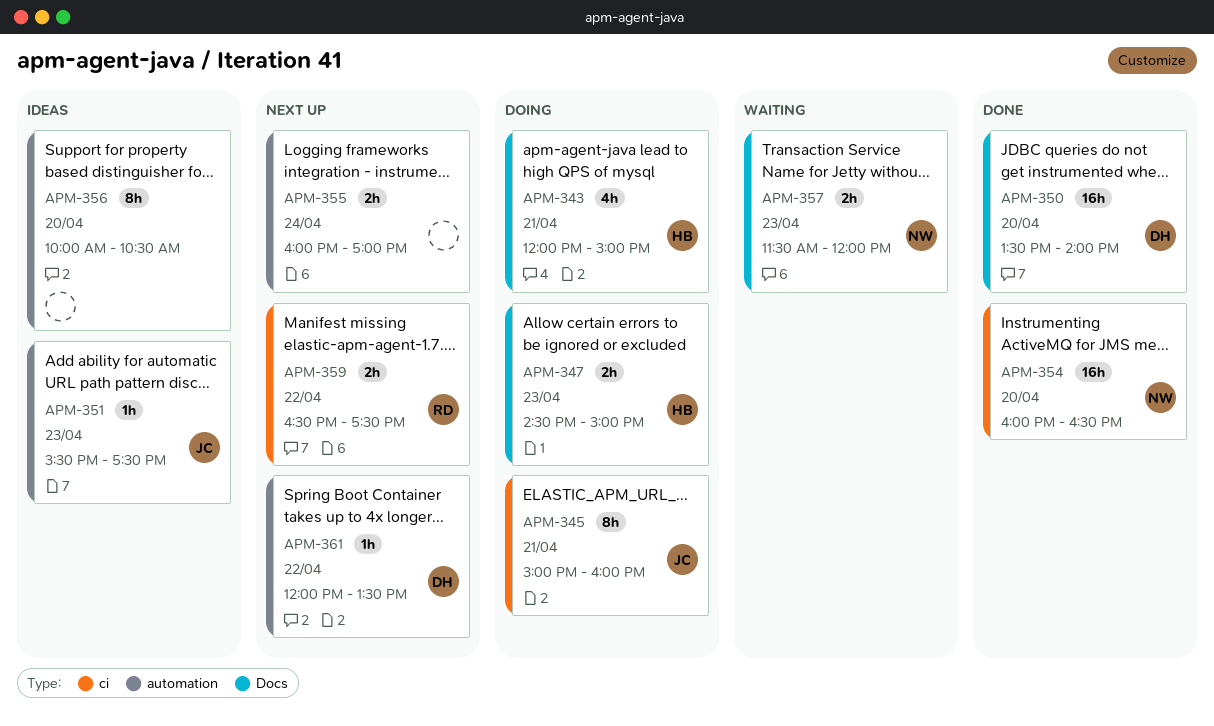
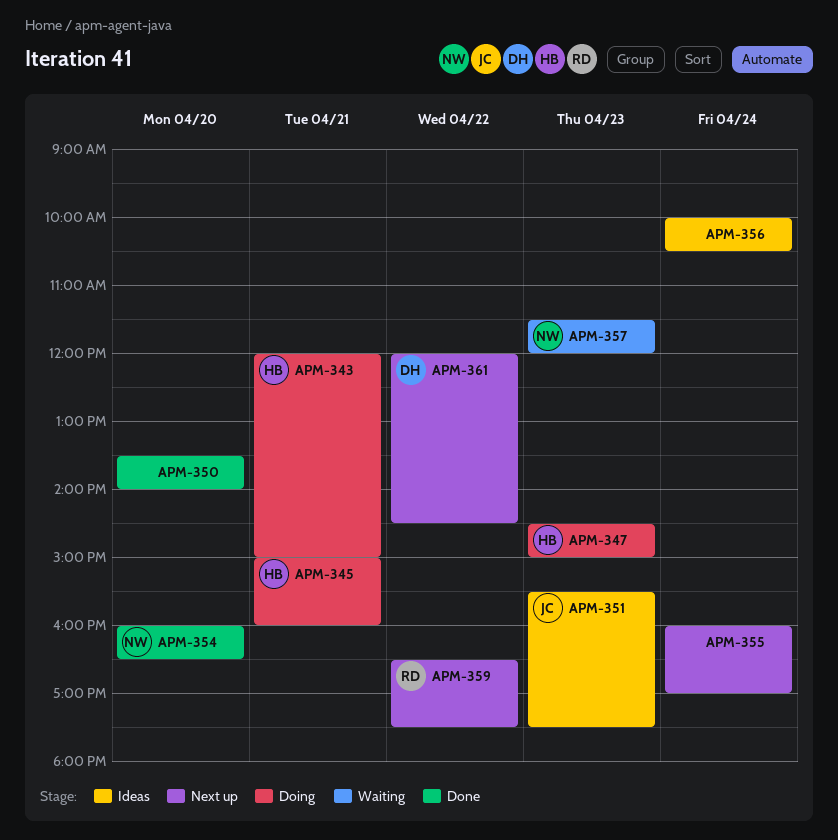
APM-345, owner: JC -> HB
APM-350, owner: DH -> none
APM-356, day: Apr 20 -> Apr 24
APM-361, ends: 13:30 -> 14:30

